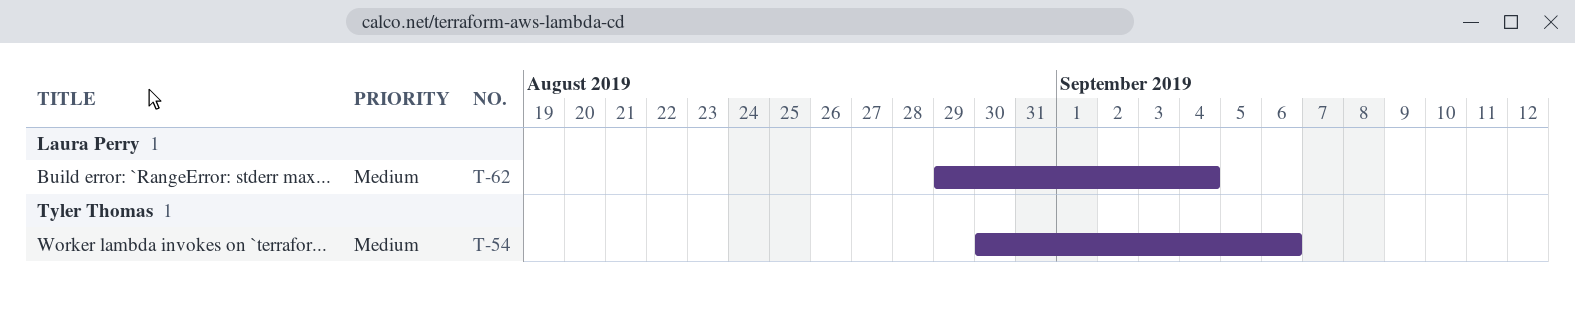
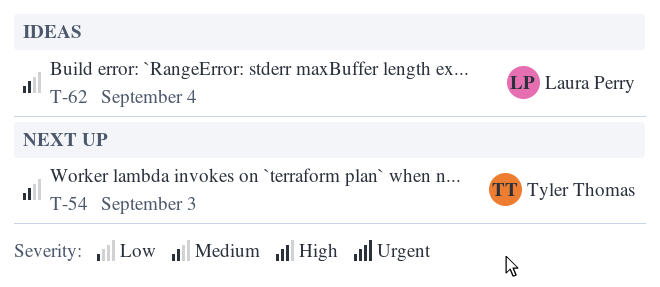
T-54, due: Sep 6 -> Sep 3

